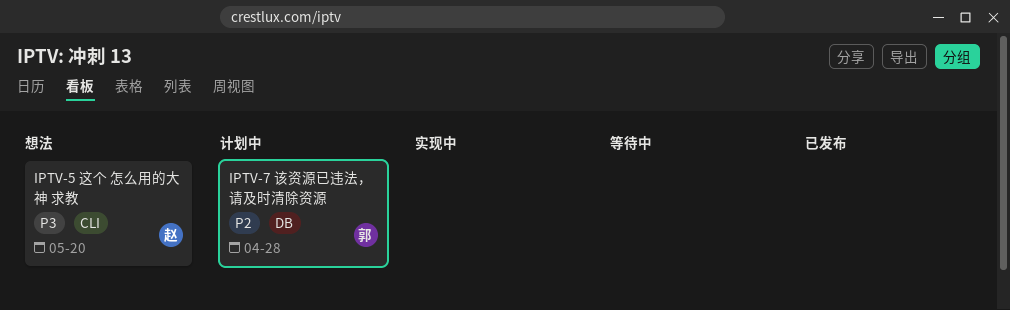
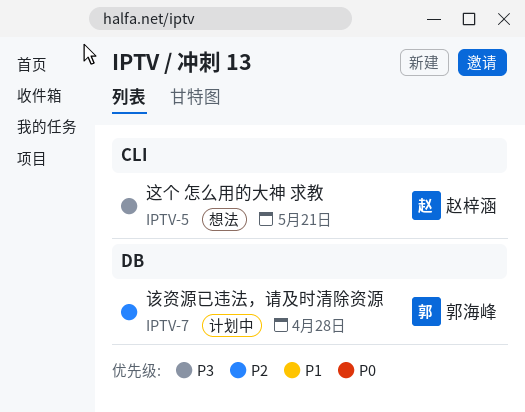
IPTV-5, due: May 20 -> May 21

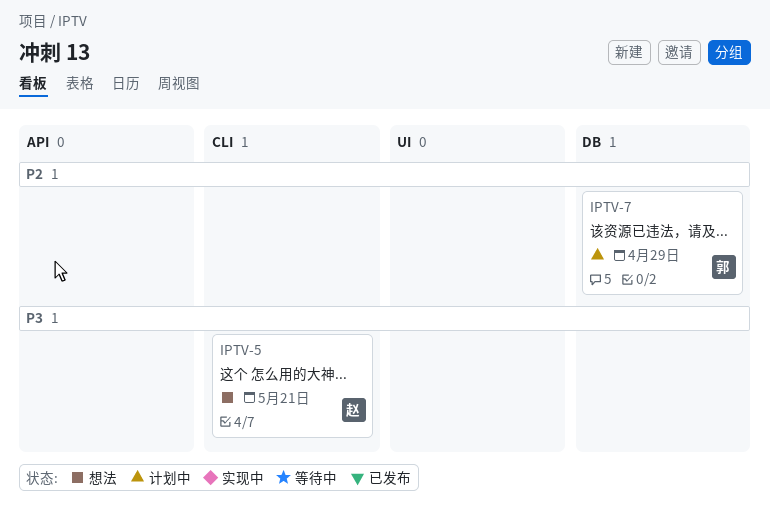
IPTV-7, due: Apr 28 -> Apr 29

